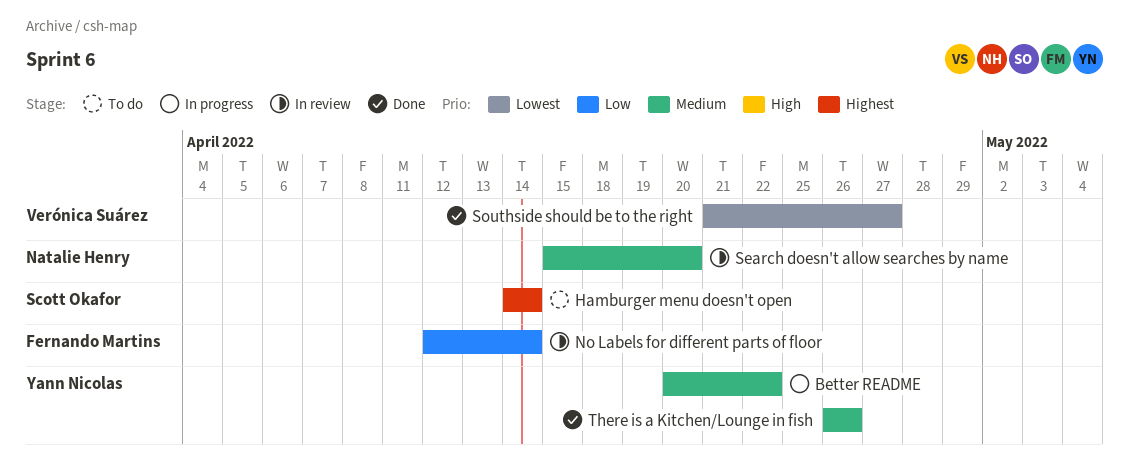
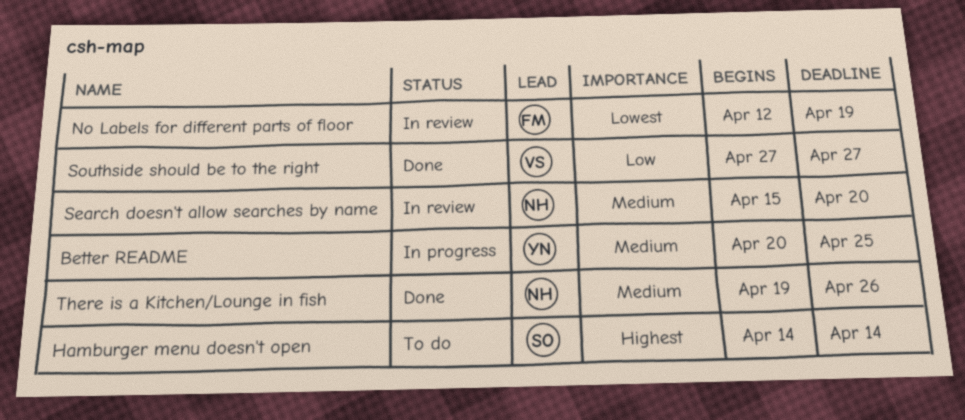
Better README, due: Apr 22 -> Apr 25
No Labels for different parts of floor, priority: Low -> Lowest
No Labels for different parts of floor, due: Apr 14 -> Apr 19
Southside should be to the right, priority: Lowest -> Low
Southside should be to the right, start: Apr 21 -> Apr 27
There is a Kitchen/Lounge in fish, owner: Yann Nicolas -> Natalie Henry
There is a Kitchen/Lounge in fish, start: Apr 26 -> Apr 19

